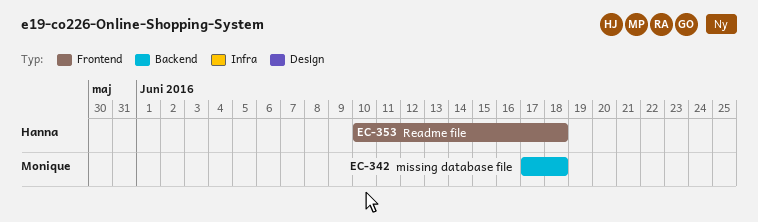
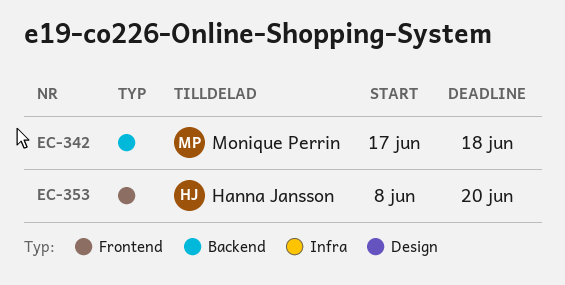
EC-353, start: Jun 10 -> Jun 8
EC-353, due: Jun 18 -> Jun 20

